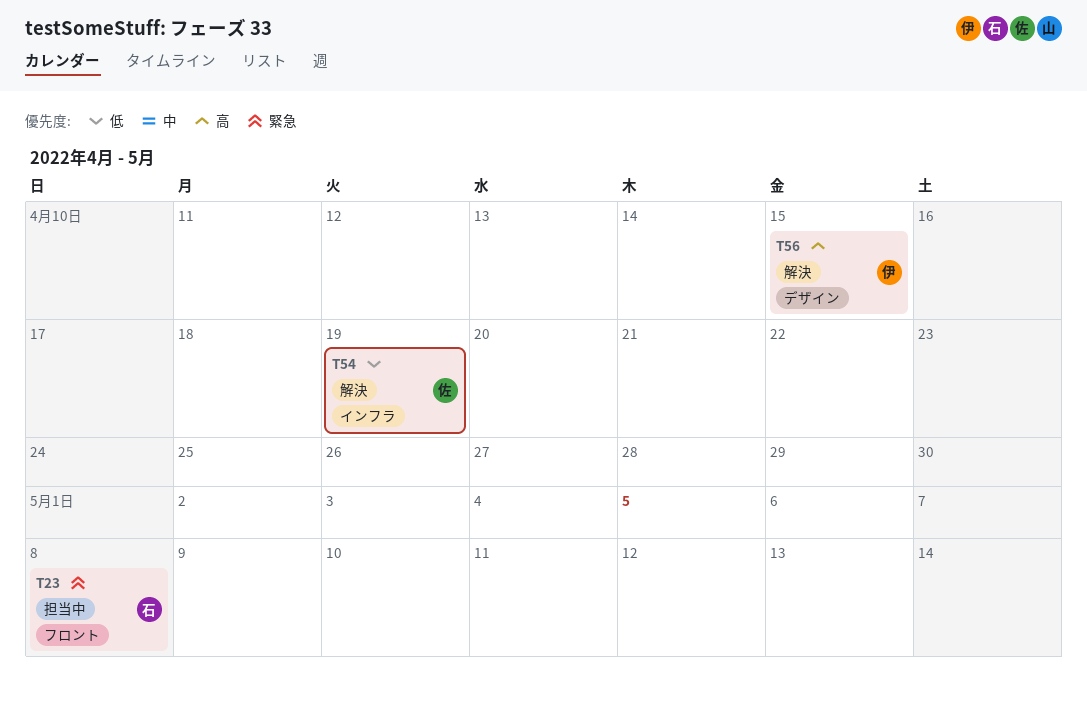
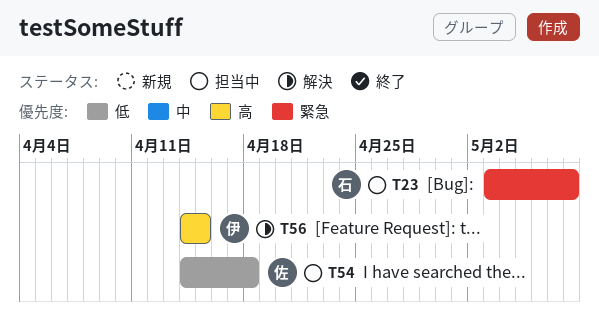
T54, status: 解決 -> 担当中
T54, due: Apr 19 -> Apr 18

